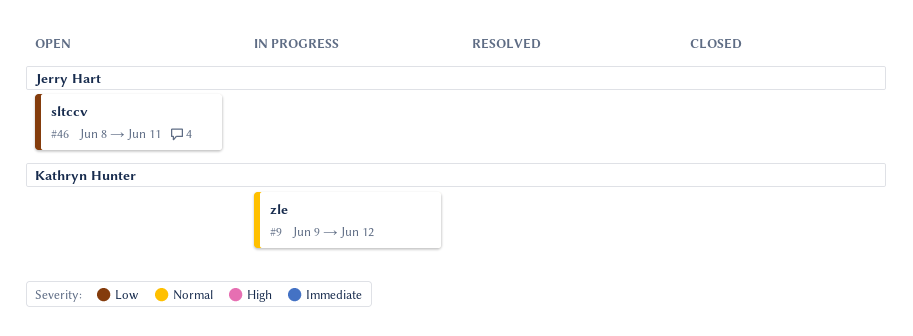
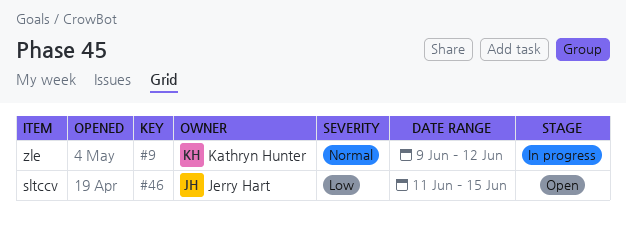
#46, start: Jun 8 -> Jun 11
#46, due: Jun 11 -> Jun 15

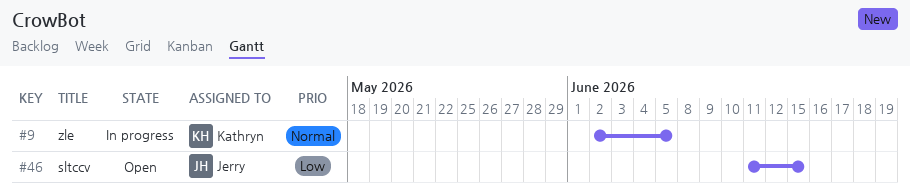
#9, start: Jun 9 -> Jun 2
#9, due: Jun 12 -> Jun 5

